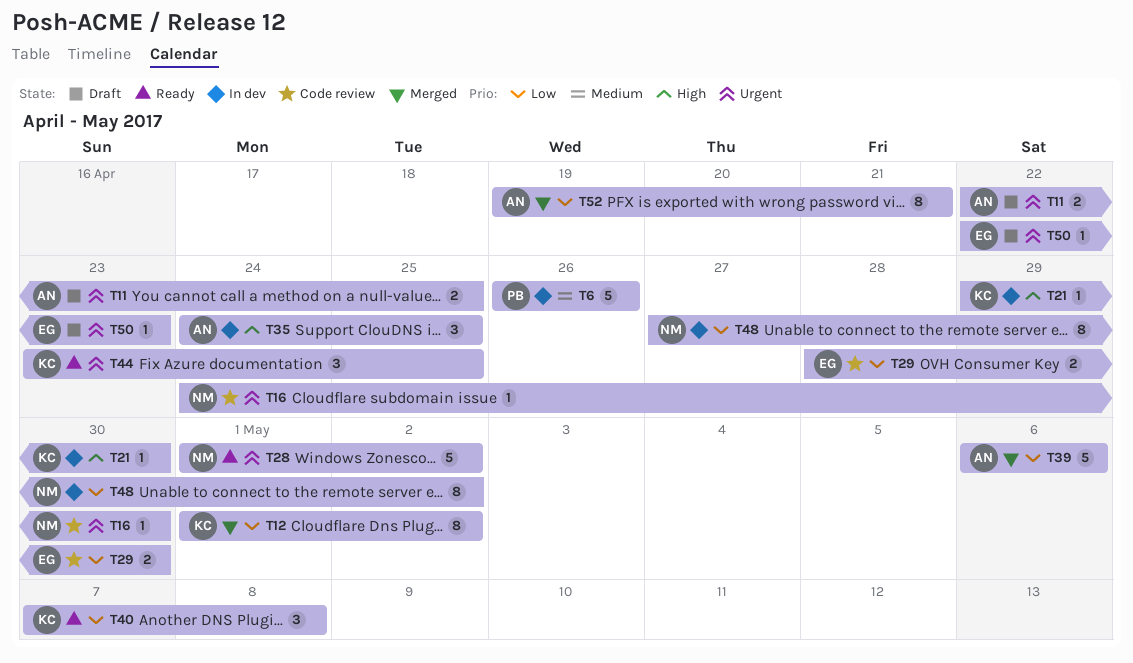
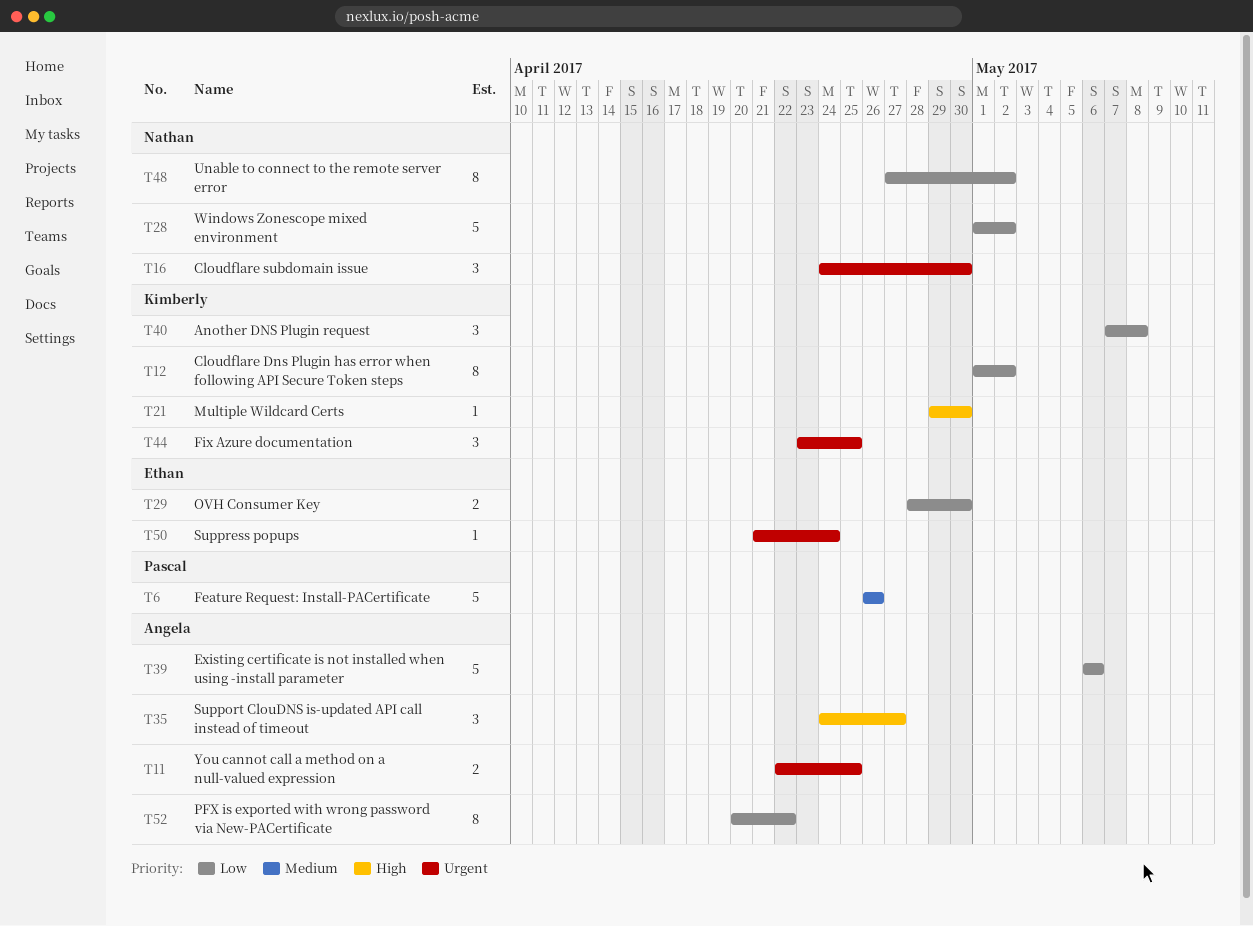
T16, estimate: 1 -> 3
T28, priority: Urgent -> Low
T35, due: Apr 25 -> Apr 27
T50, start: Apr 22 -> Apr 21
T50, due: Apr 23 -> Apr 24
T52, start: Apr 19 -> Apr 20
T52, due: Apr 21 -> Apr 22

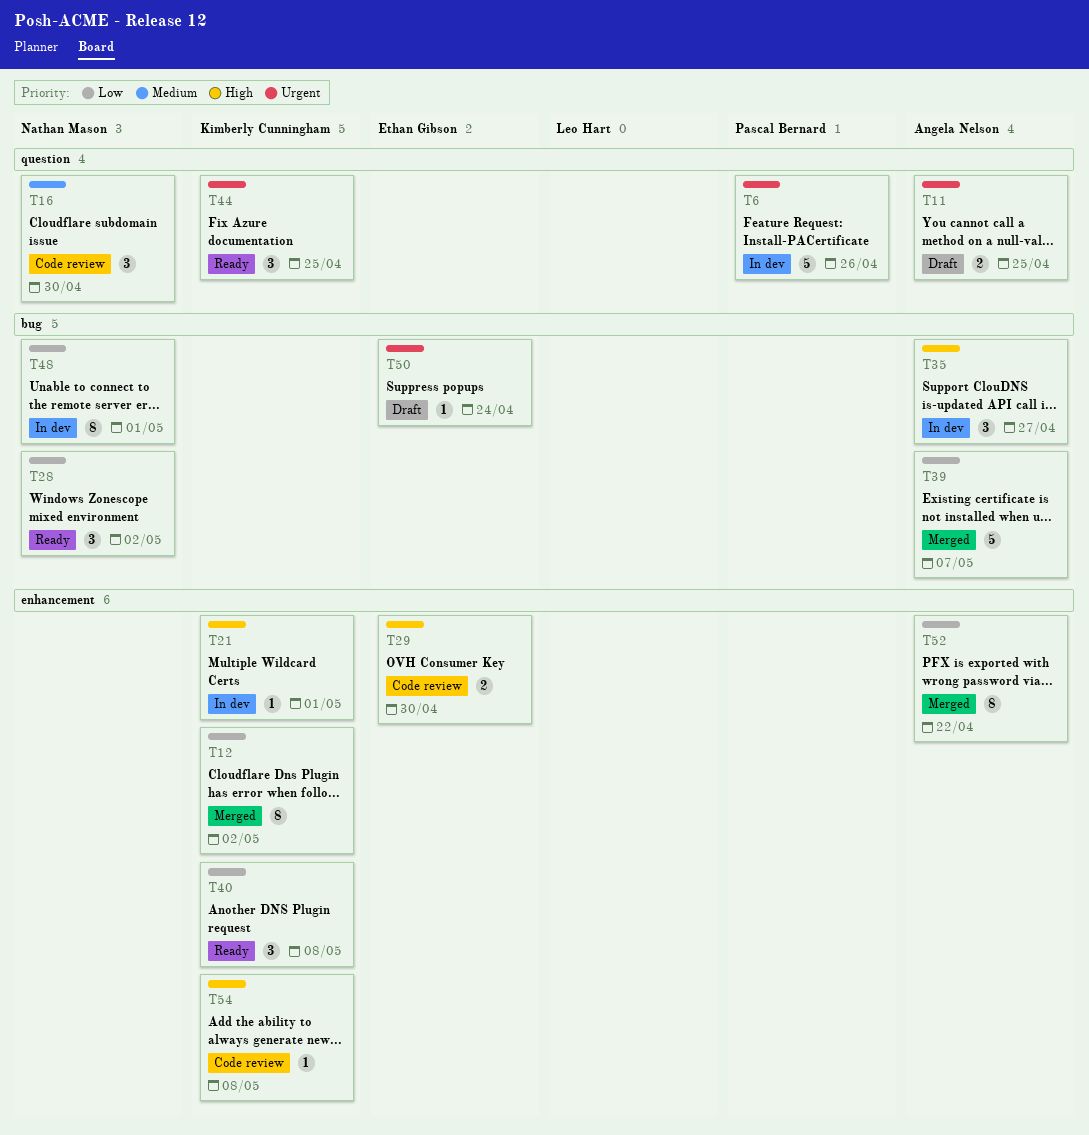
T6, priority: Medium -> Urgent
T16, priority: Urgent -> Medium
T21, due: Apr 30 -> May 1
T28, estimate: 5 -> 3
T29, priority: Low -> High
T39, due: May 6 -> May 7
T48, due: May 2 -> May 1
T54: none -> present

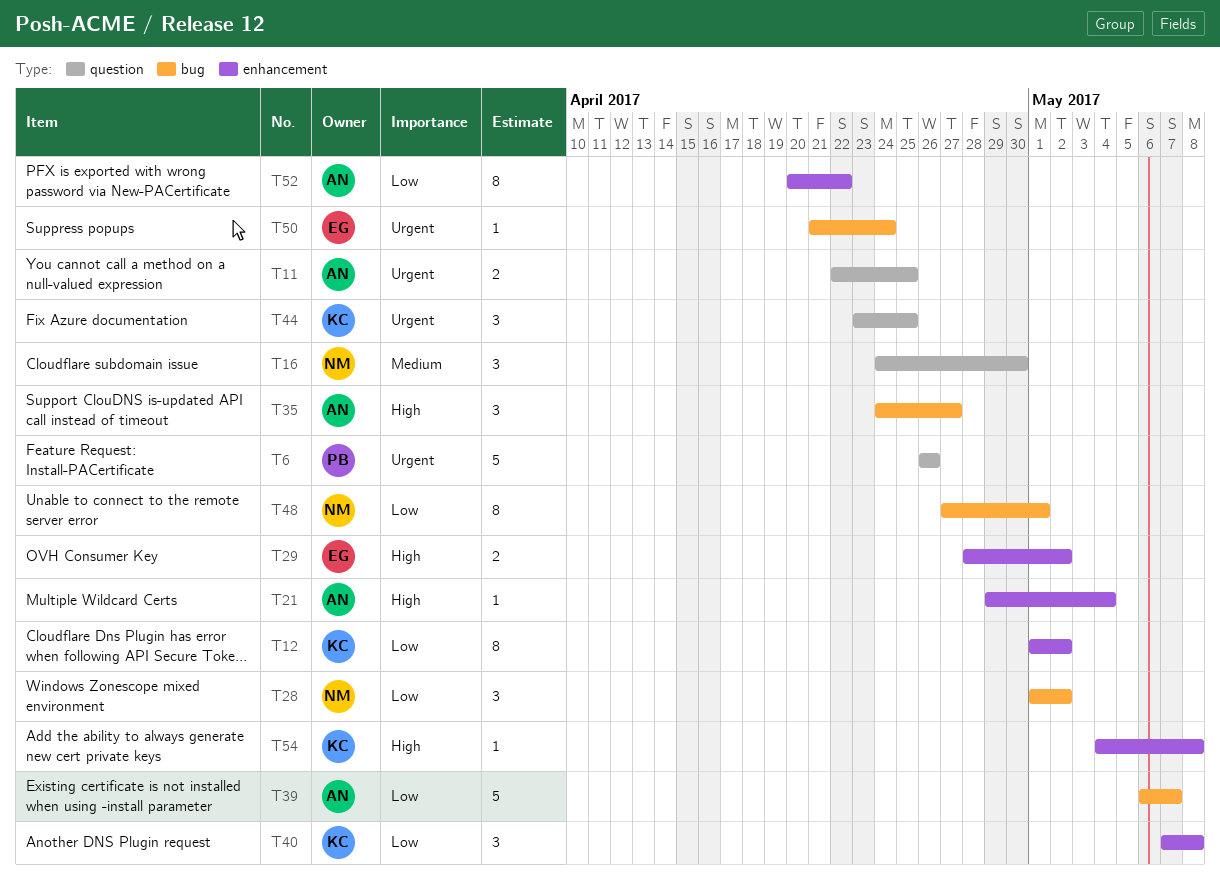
T21, owner: Kimberly Cunningham -> Angela Nelson
T21, due: May 1 -> May 4
T29, due: Apr 30 -> May 2

